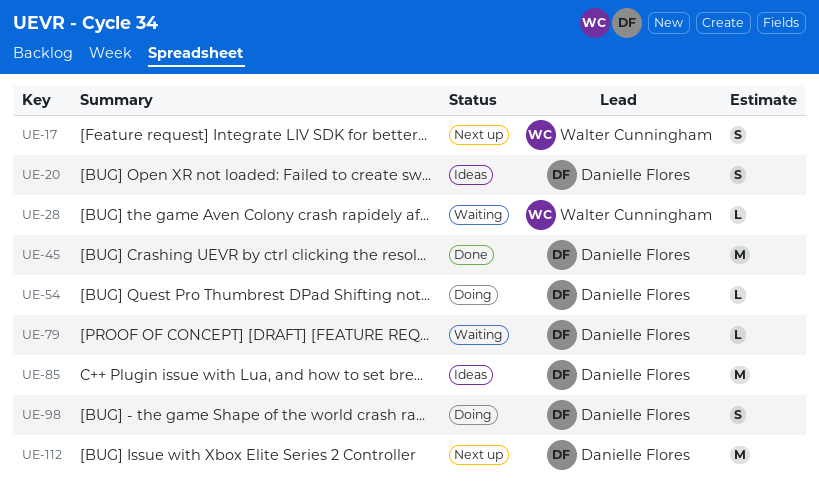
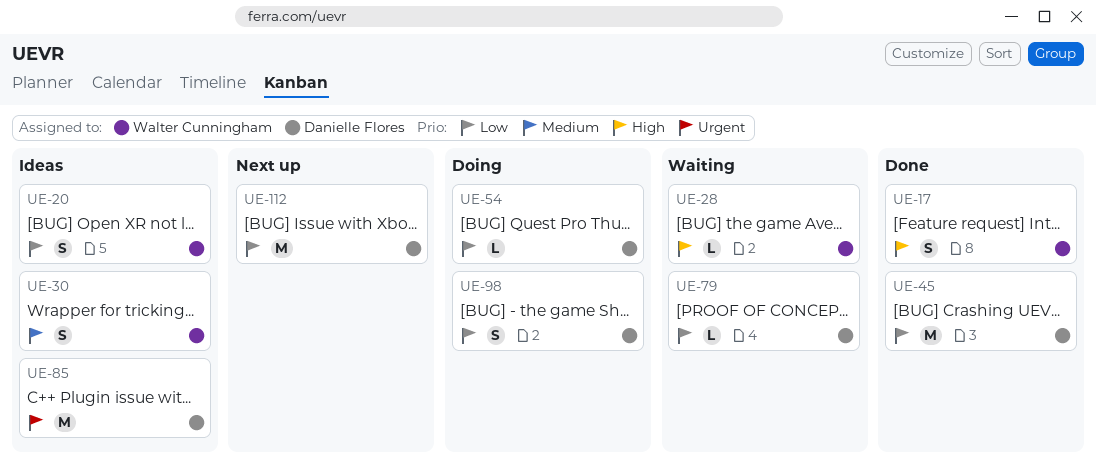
UE-17, status: Next up -> Done
UE-20, owner: Danielle Flores -> Walter Cunningham
UE-30: none -> present

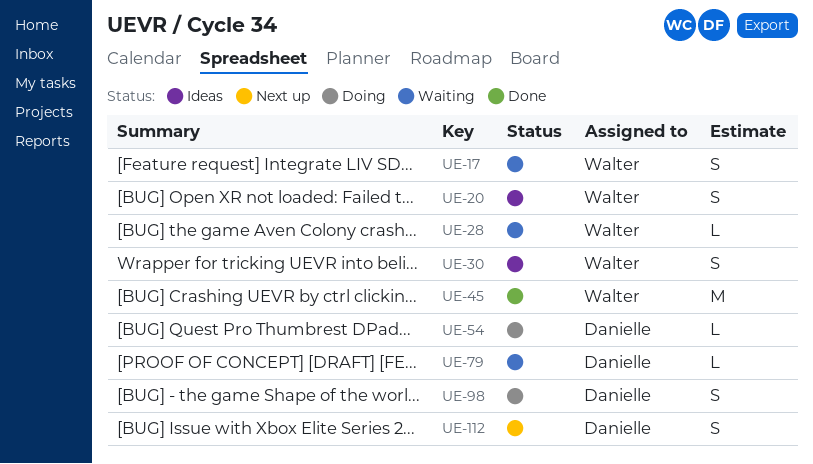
UE-17, status: Done -> Waiting
UE-45, owner: Danielle Flores -> Walter Cunningham
UE-85: present -> none
UE-112, estimate: M -> S

